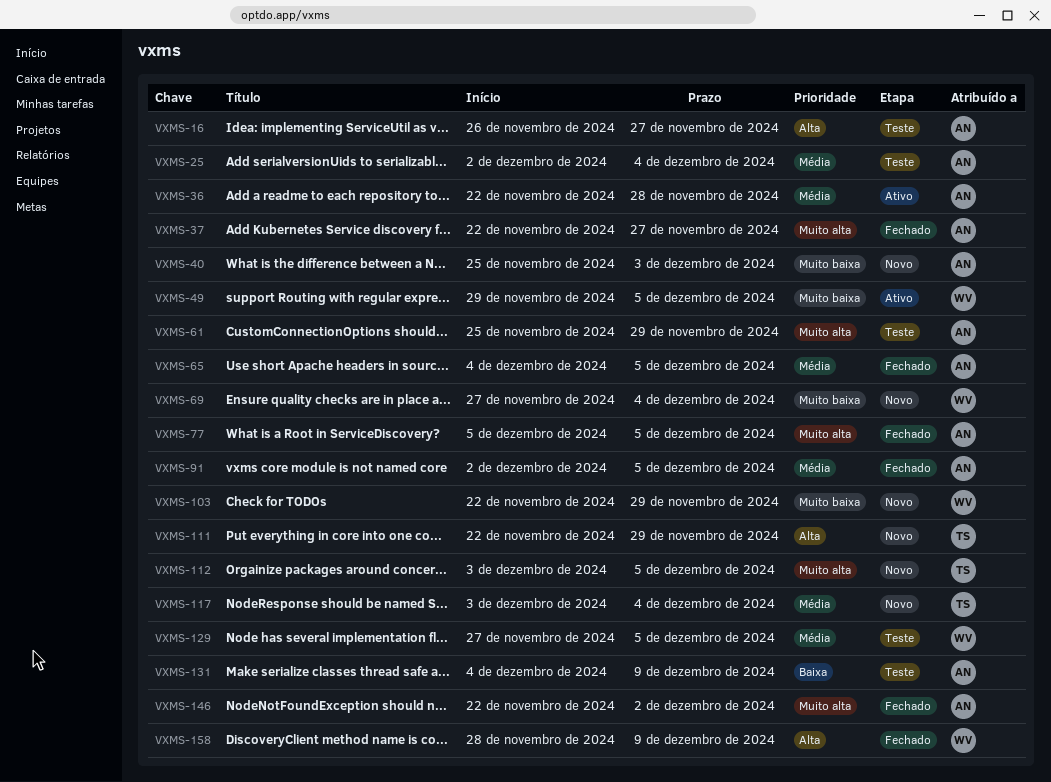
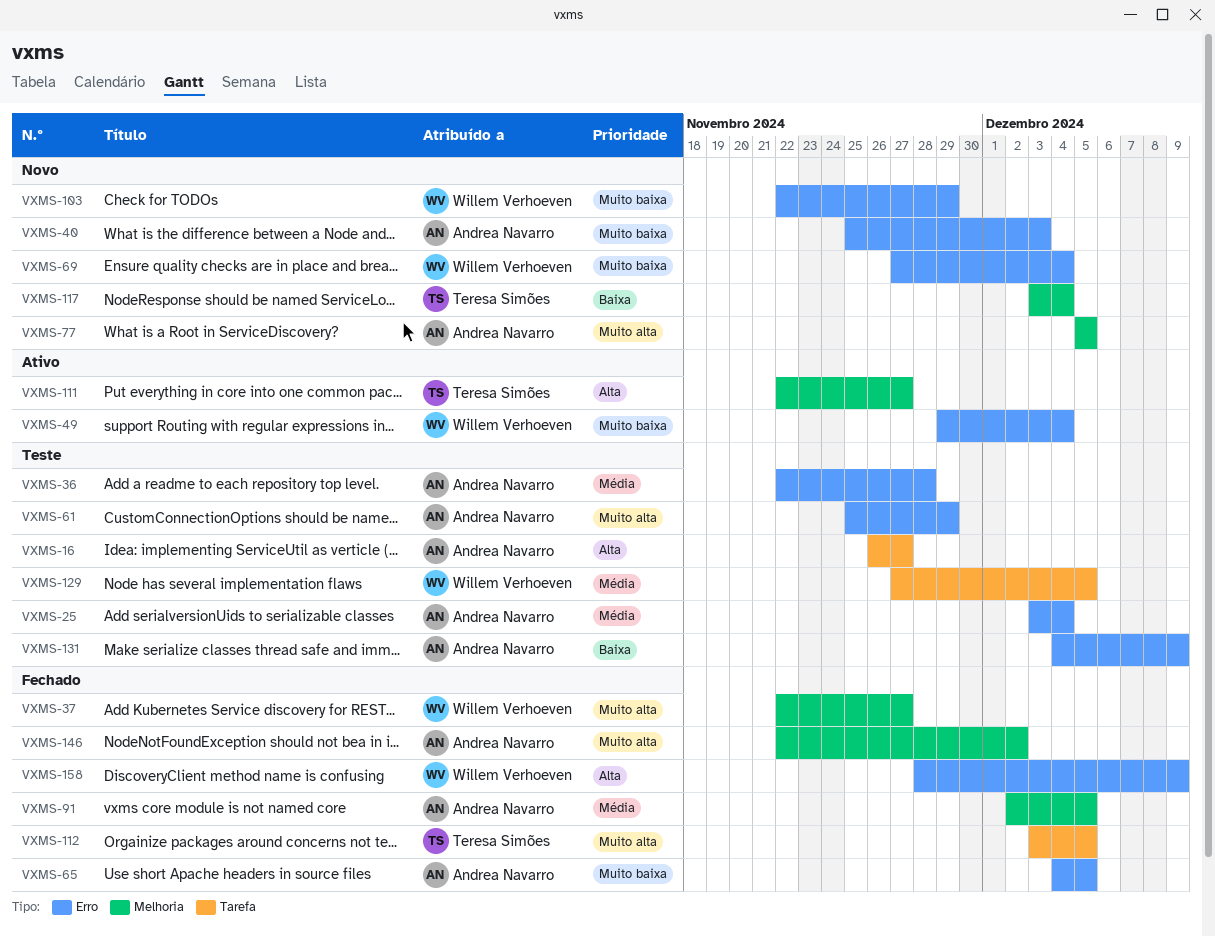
VXMS-25, start: Dec 2 -> Dec 3
VXMS-36, status: Ativo -> Teste
VXMS-37, owner: Andrea Navarro -> Willem Verhoeven
VXMS-49, due: Dec 5 -> Dec 4
VXMS-65, priority: Média -> Muito baixa
VXMS-77, status: Fechado -> Novo
VXMS-111, status: Novo -> Ativo
VXMS-111, due: Nov 29 -> Nov 27
VXMS-112, status: Novo -> Fechado
VXMS-117, priority: Média -> Baixa

